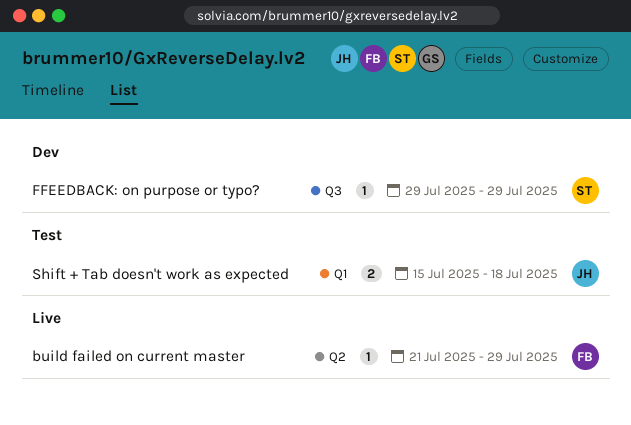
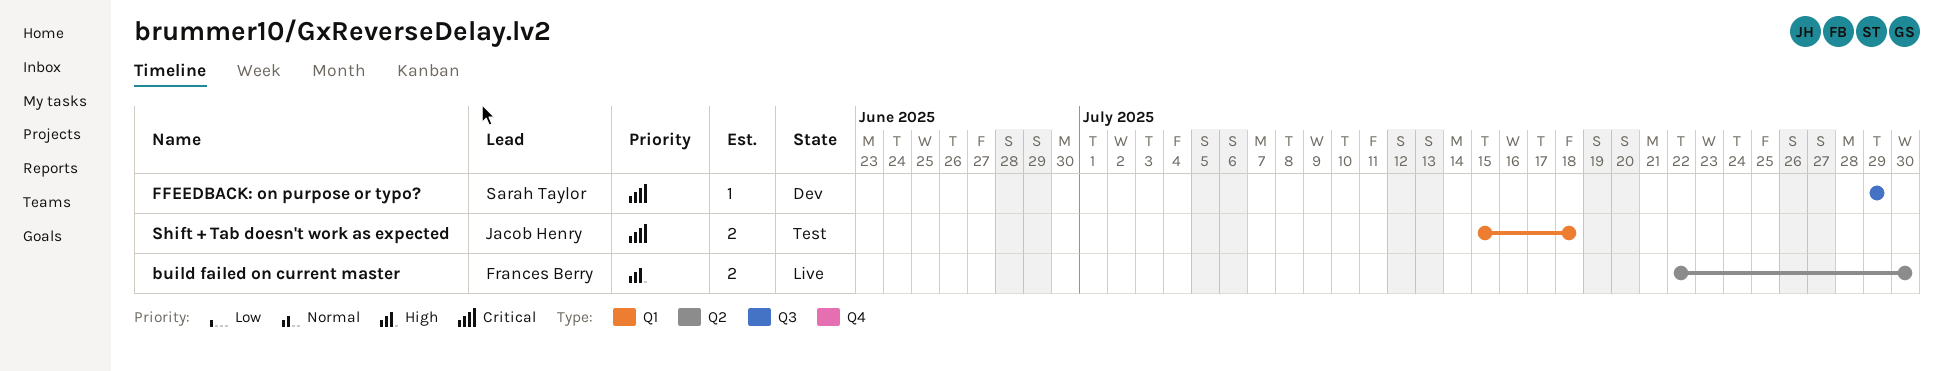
build failed on current master, estimate: 1 -> 2
build failed on current master, start: Jul 21 -> Jul 22
build failed on current master, due: Jul 29 -> Jul 30

